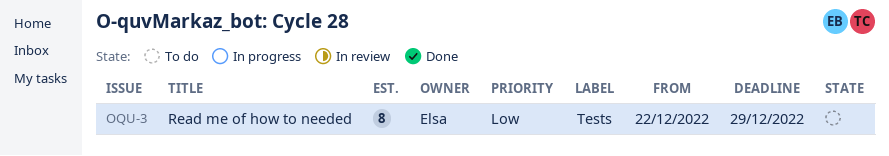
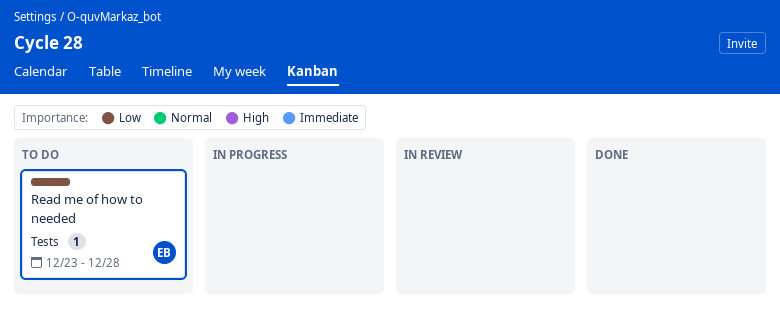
Read me of how to needed, estimate: 8 -> 1
Read me of how to needed, start: Dec 22 -> Dec 23
Read me of how to needed, due: Dec 29 -> Dec 28

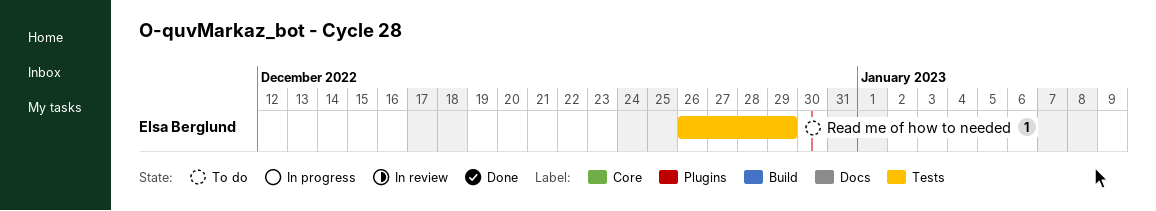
Read me of how to needed, start: Dec 23 -> Dec 26
Read me of how to needed, due: Dec 28 -> Dec 29

